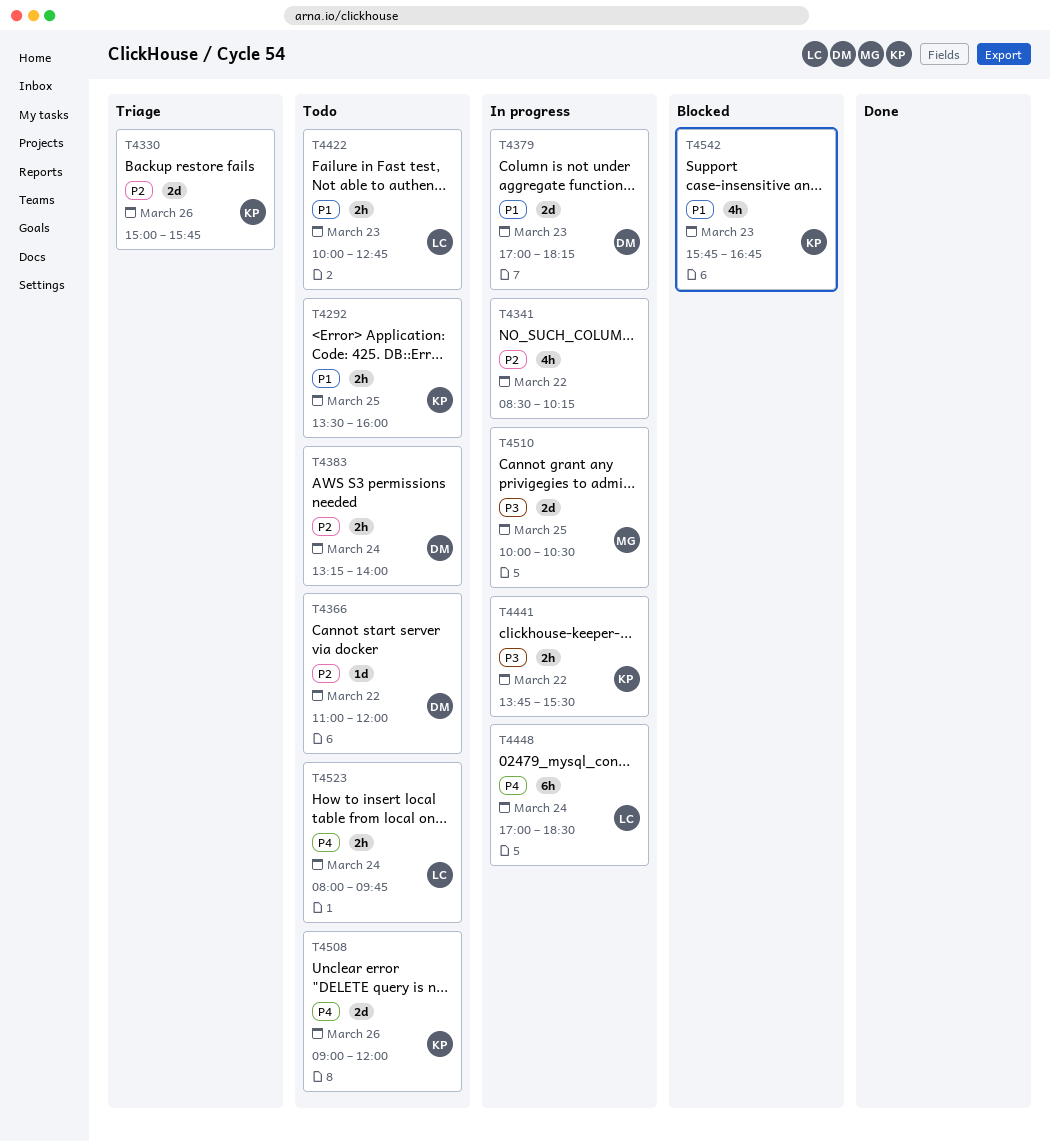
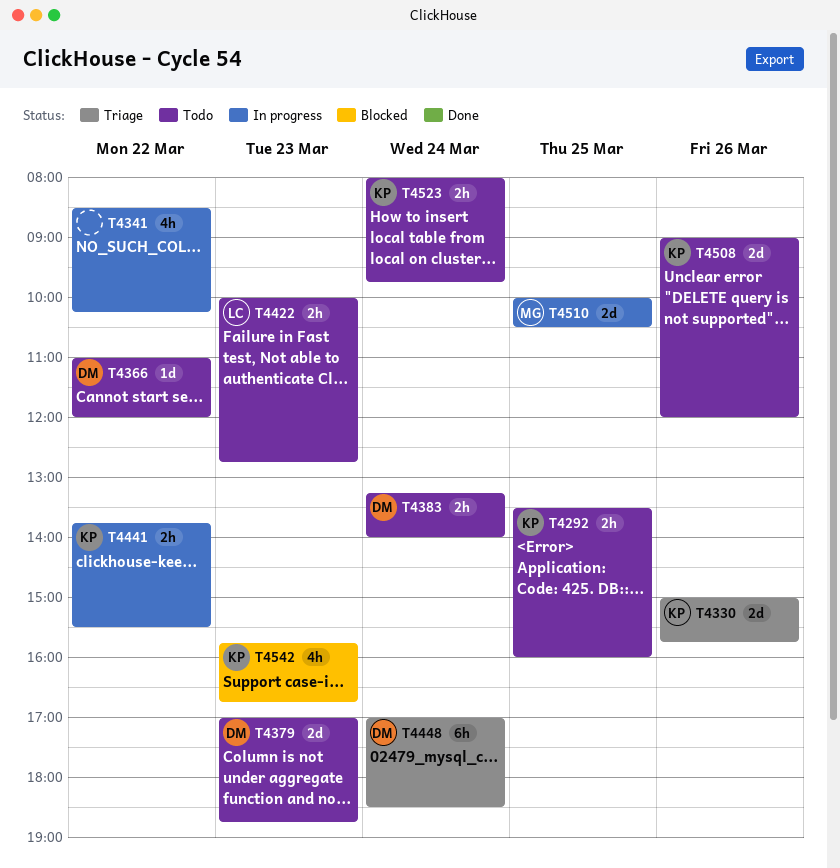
T4379, status: In progress -> Todo
T4379, ends: 18:15 -> 18:45
T4448, status: In progress -> Triage
T4448, owner: LC -> DM
T4523, owner: LC -> KP

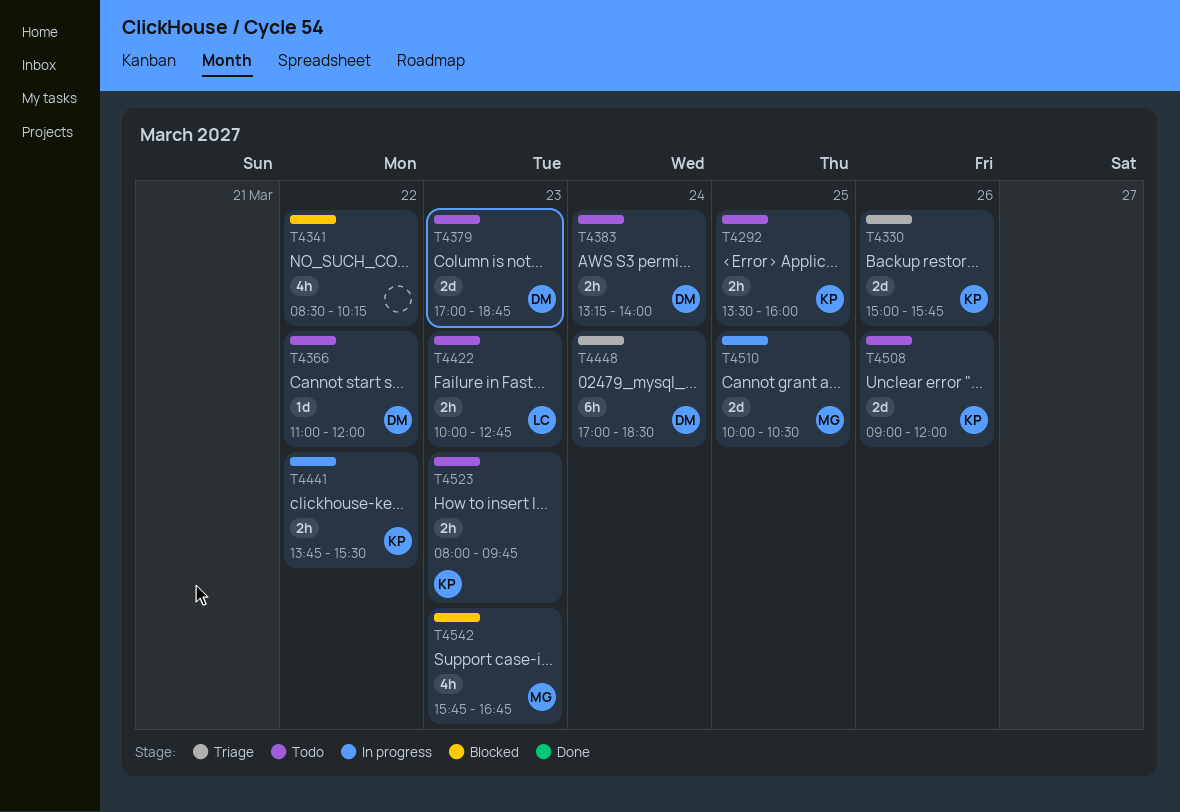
T4341, status: In progress -> Blocked
T4523, day: Mar 24 -> Mar 23
T4542, owner: KP -> MG

